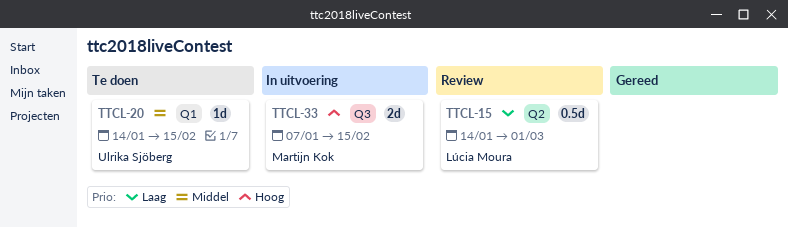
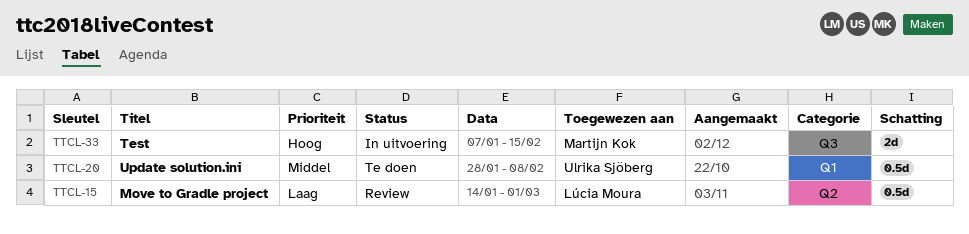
TTCL-20, estimate: 1d -> 0.5d
TTCL-20, start: Jan 14 -> Jan 28
TTCL-20, due: Feb 15 -> Feb 8

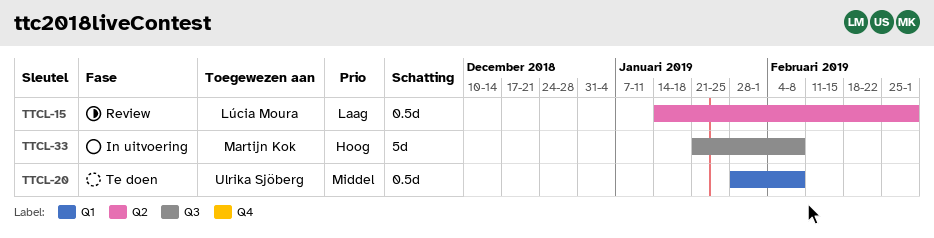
TTCL-33, estimate: 2d -> 5d
TTCL-33, start: Jan 7 -> Jan 21
TTCL-33, due: Feb 15 -> Feb 8

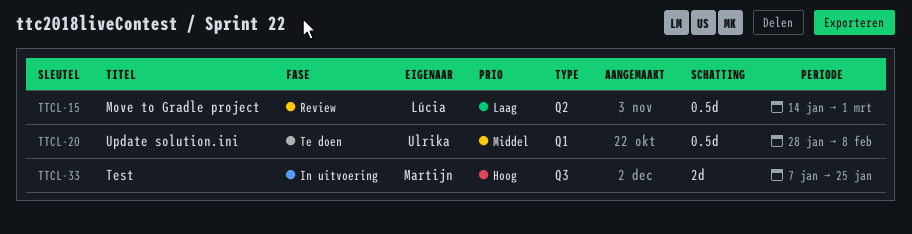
TTCL-33, estimate: 5d -> 2d
TTCL-33, start: Jan 21 -> Jan 7
TTCL-33, due: Feb 8 -> Jan 25

